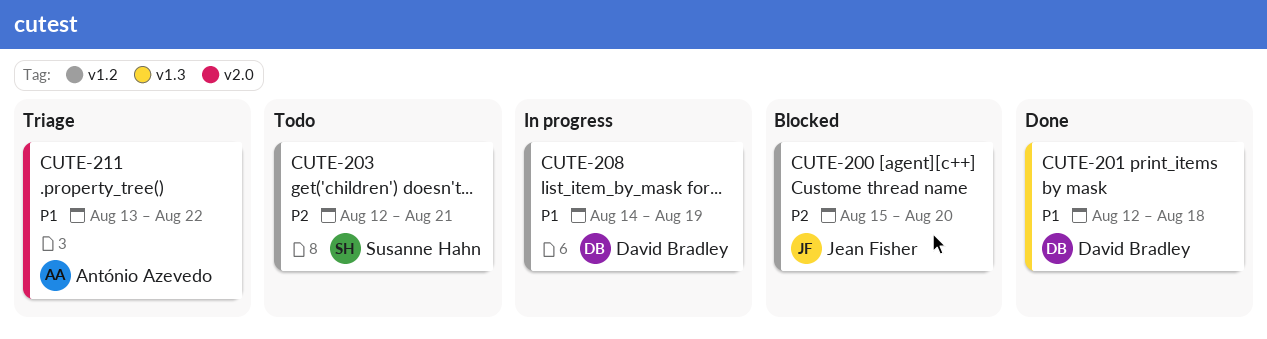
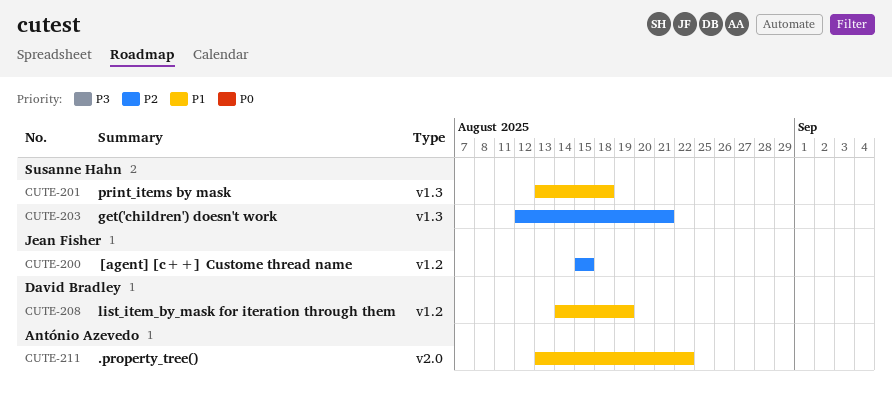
CUTE-200, due: Aug 20 -> Aug 15
CUTE-201, owner: David Bradley -> Susanne Hahn
CUTE-201, start: Aug 12 -> Aug 13
CUTE-203, label: v1.2 -> v1.3

